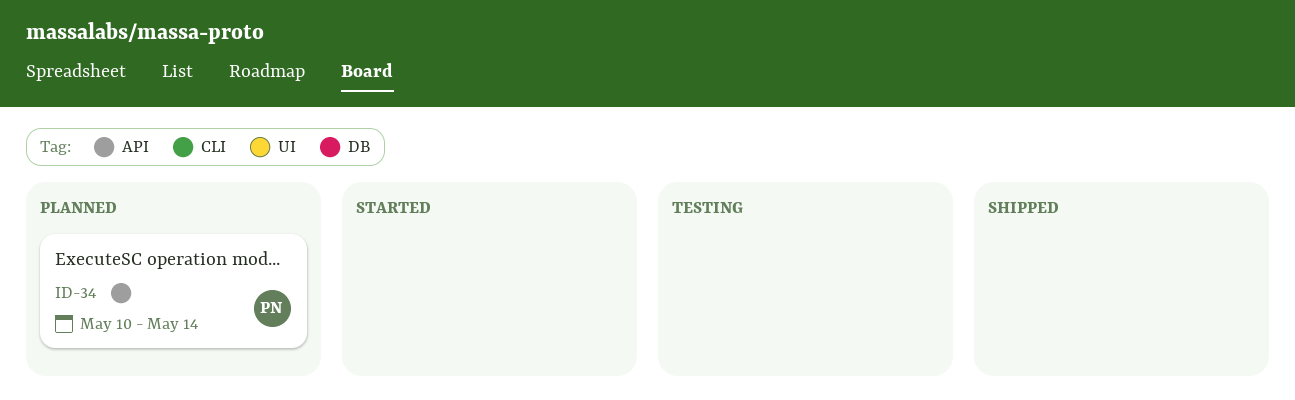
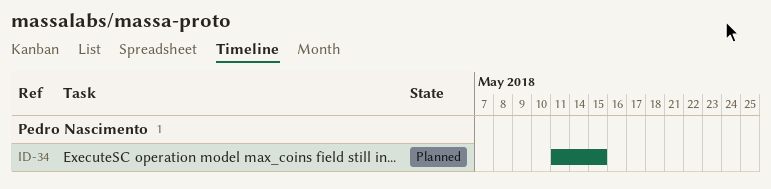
ID-34, start: May 10 -> May 11
ID-34, due: May 14 -> May 15

